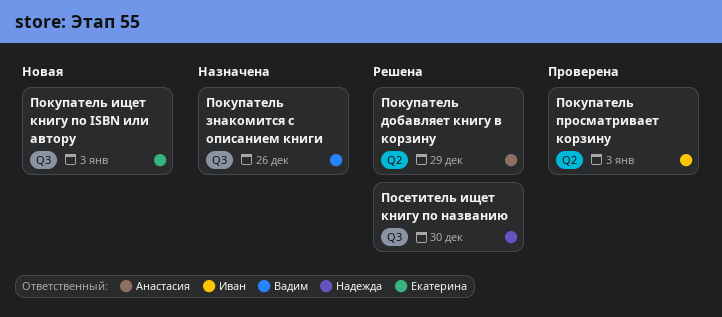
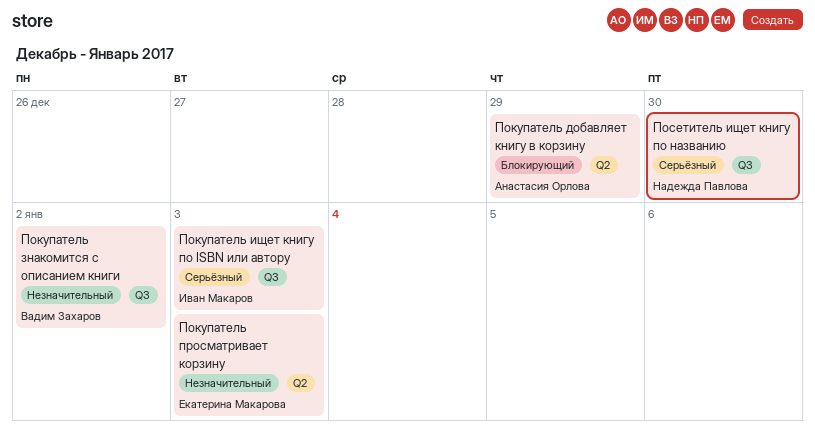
Покупатель знакомится с описанием книги, due: Dec 26 -> Jan 2
Покупатель ищет книгу по ISBN или автору, owner: Екатерина Макарова -> Иван Макаров
Покупатель просматривает корзину, owner: Иван Макаров -> Екатерина Макарова

